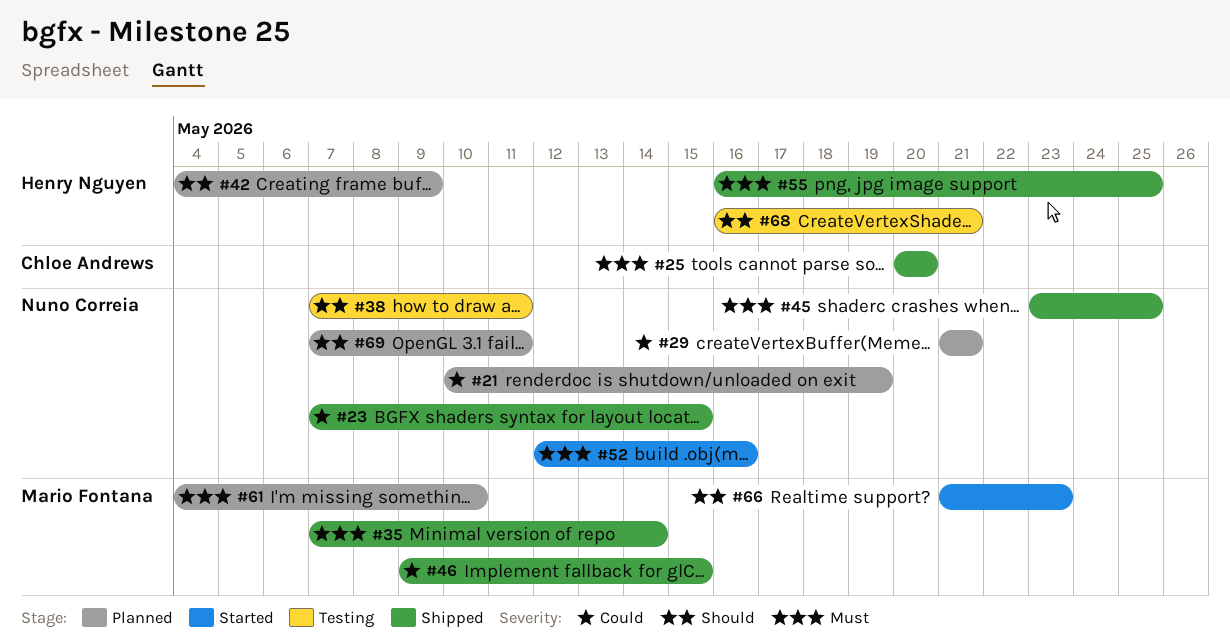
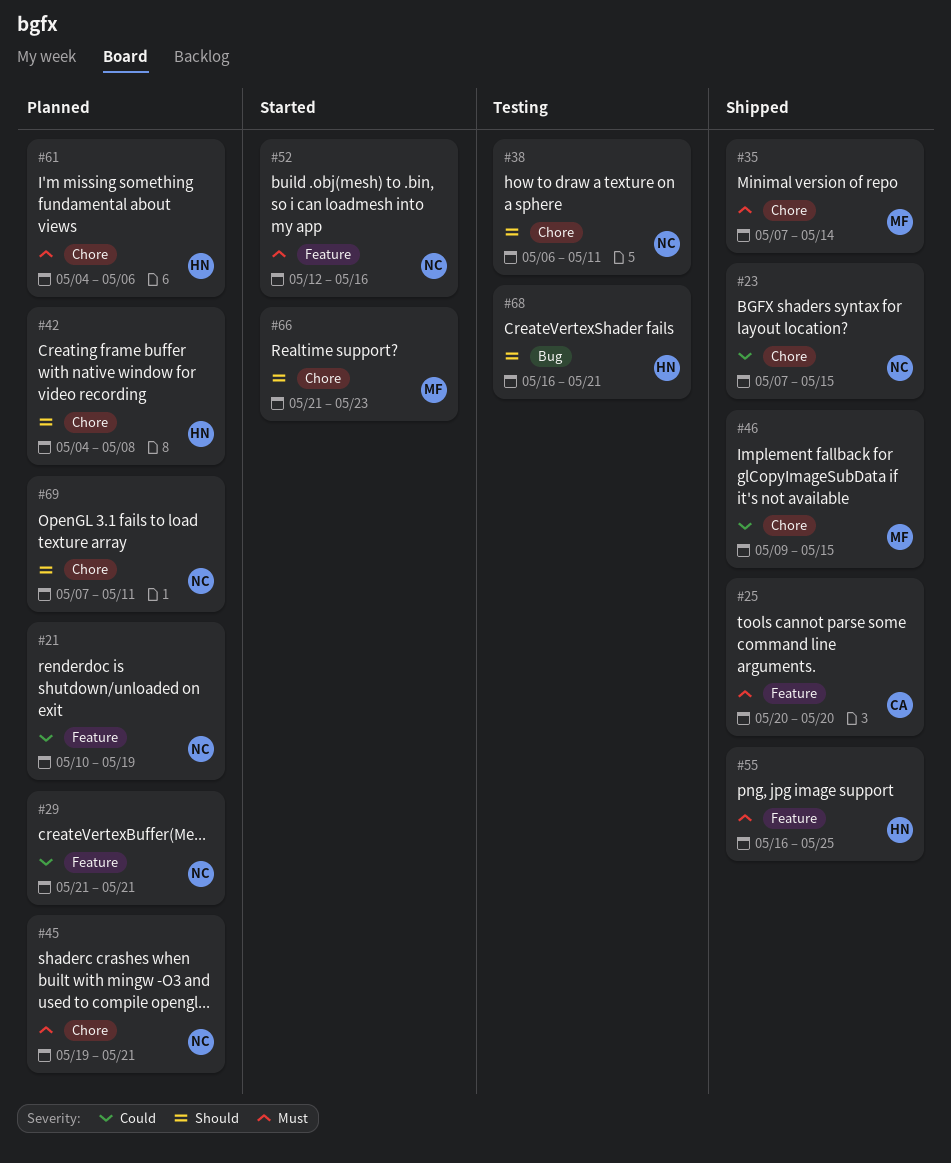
#38, start: May 7 -> May 6
#42, due: May 9 -> May 8
#45, status: Shipped -> Planned
#45, start: May 23 -> May 19
#45, due: May 25 -> May 21
#61, owner: Mario Fontana -> Henry Nguyen
#61, due: May 10 -> May 6

